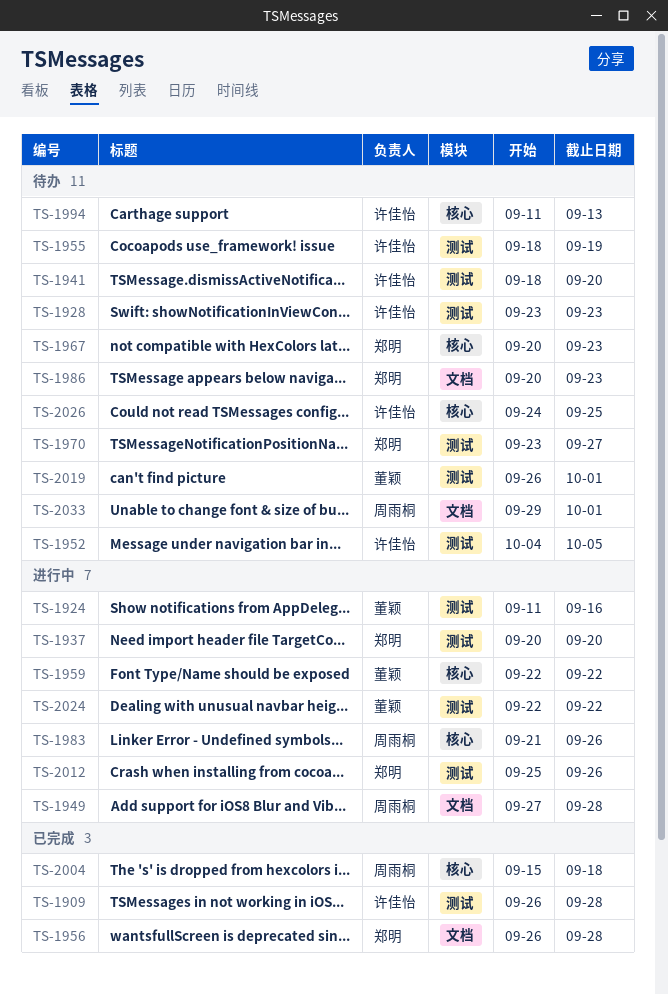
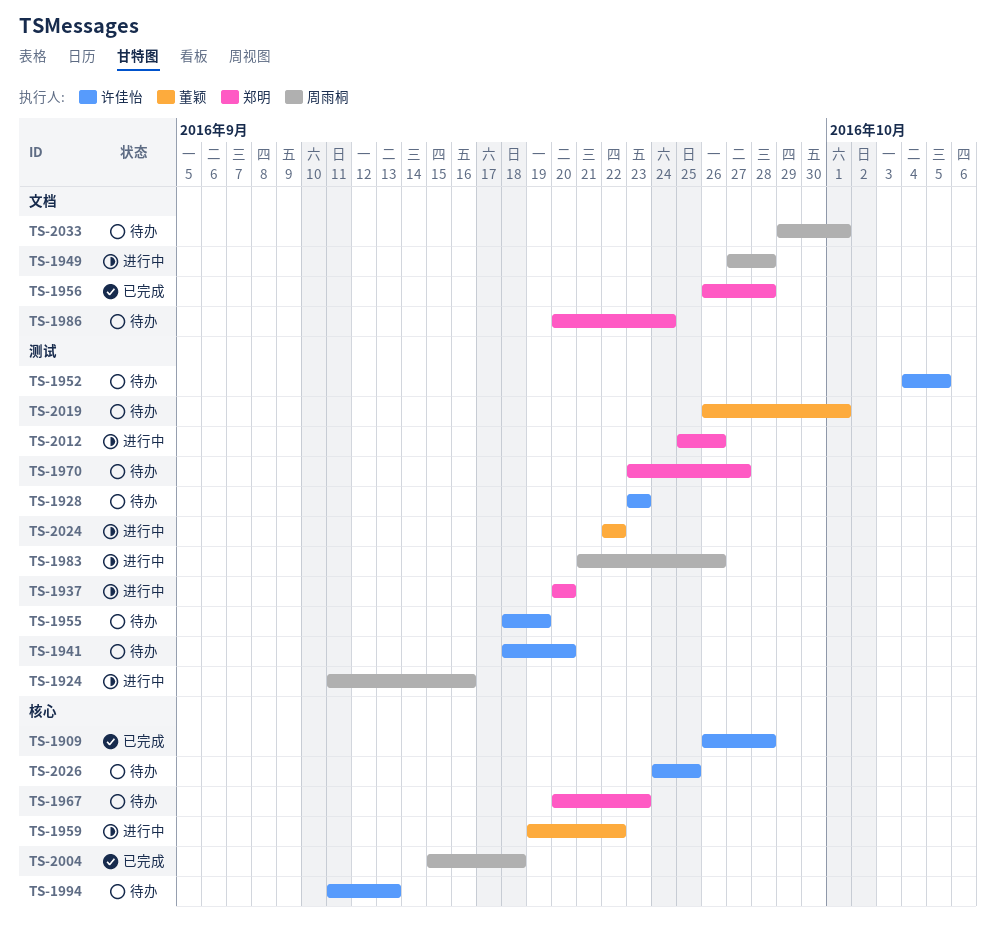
TS-1909, label: 测试 -> 核心
TS-1924, owner: 董颖 -> 周雨桐
TS-1959, start: Sep 22 -> Sep 19
TS-1983, label: 核心 -> 测试
TS-1986, due: Sep 23 -> Sep 24

